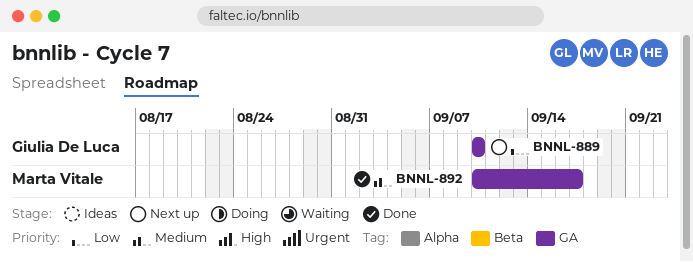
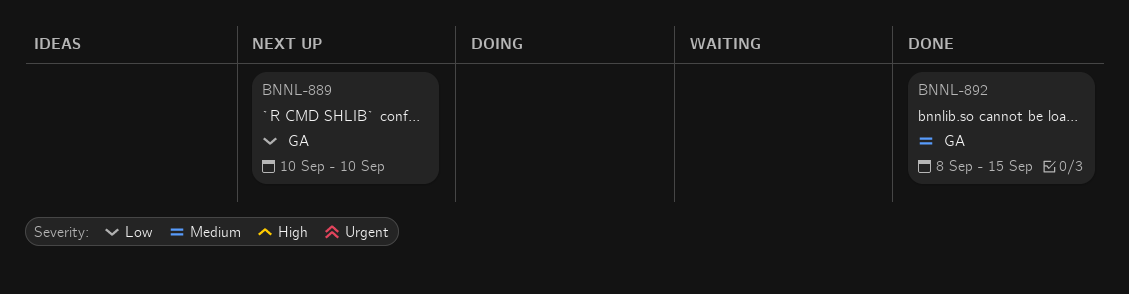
BNNL-892, start: Sep 10 -> Sep 8
BNNL-892, due: Sep 17 -> Sep 15

